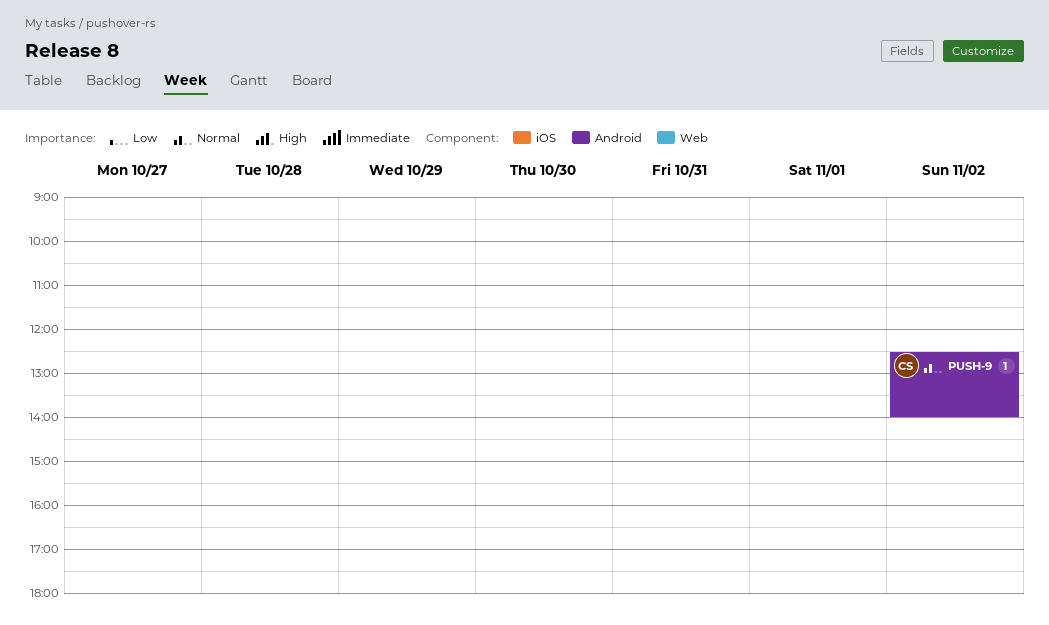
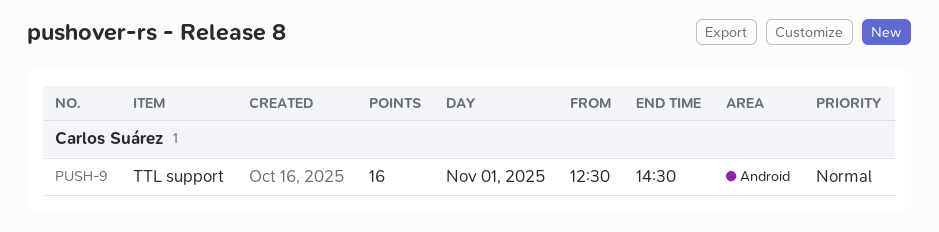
PUSH-9, estimate: 1 -> 16
PUSH-9, day: Nov 2 -> Nov 1
PUSH-9, ends: 14:00 -> 14:30

